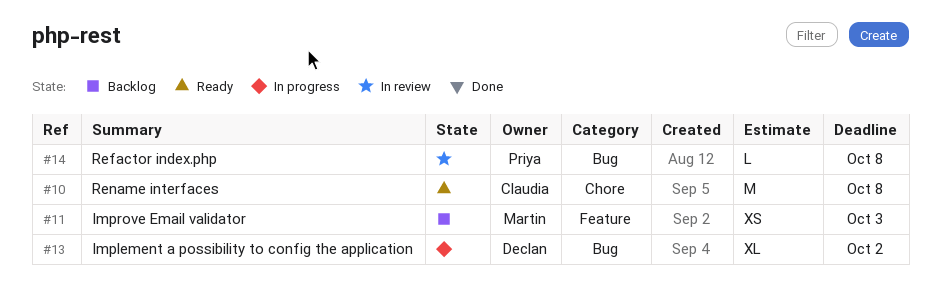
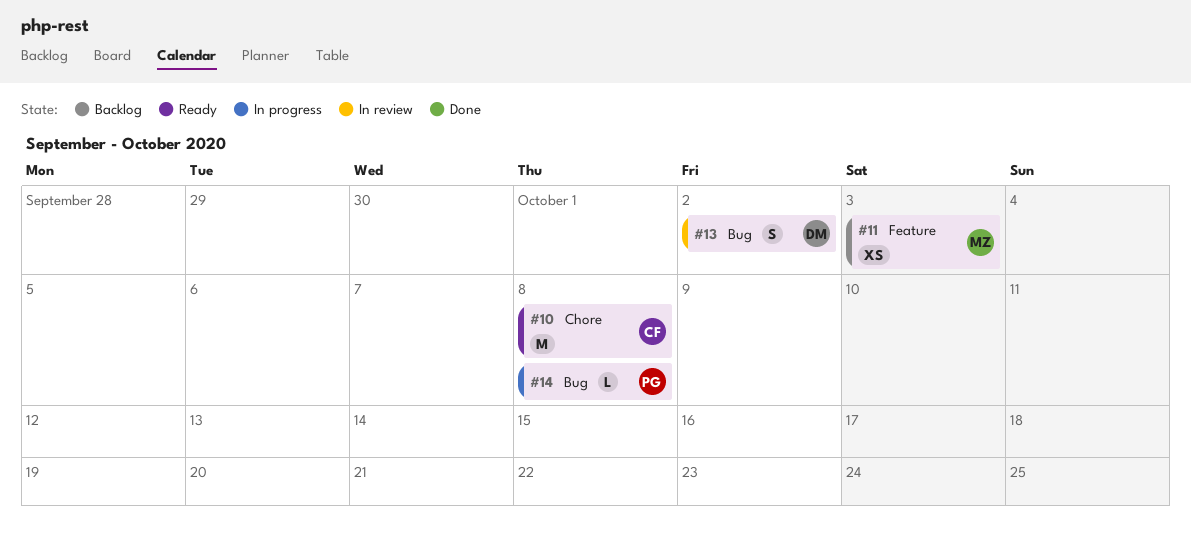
#13, status: In progress -> In review
#13, estimate: XL -> S
#14, status: In review -> In progress

